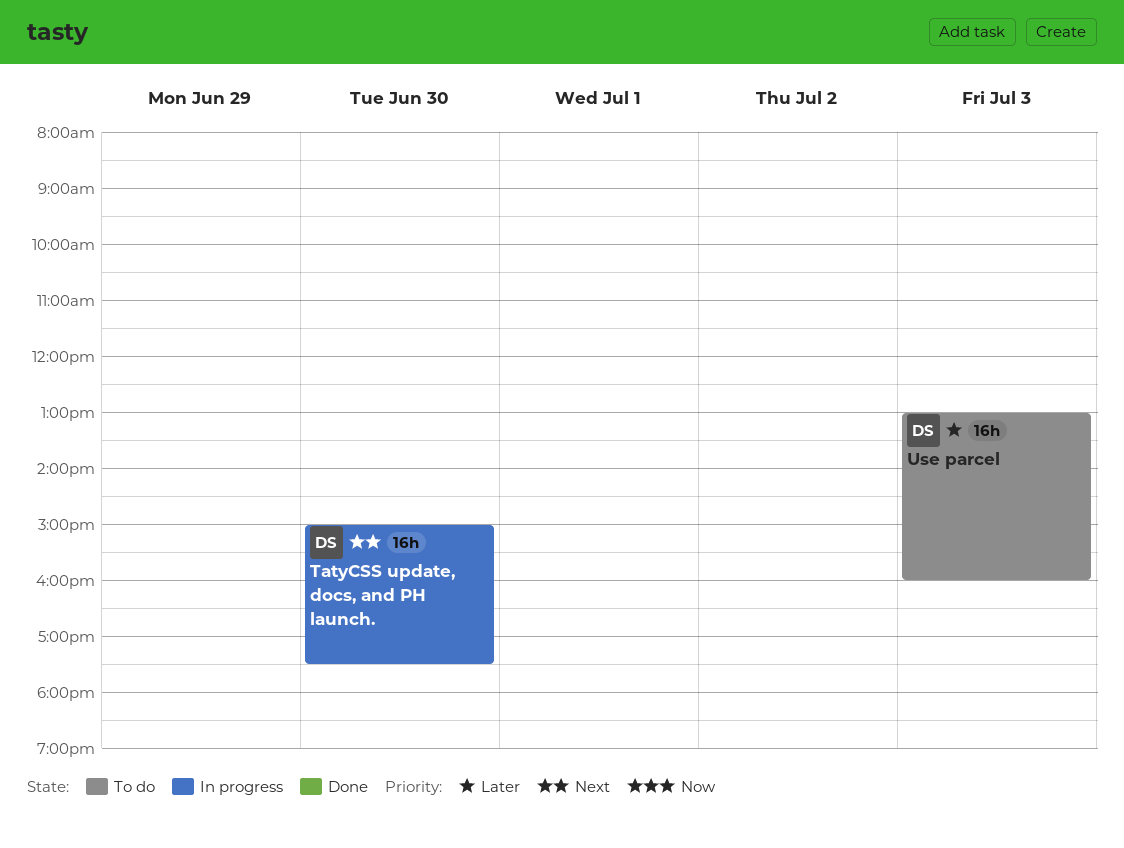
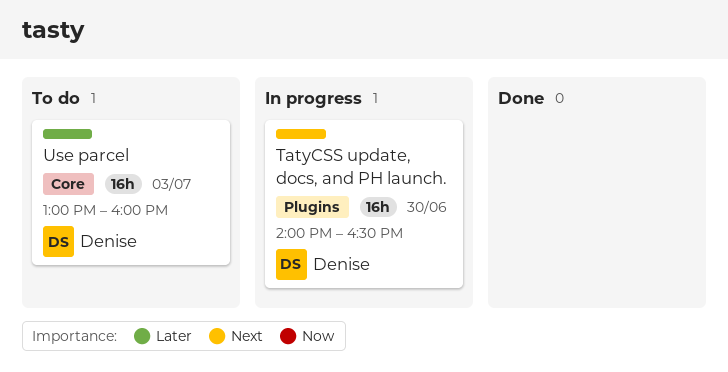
TatyCSS update, docs, and PH launch., begins: 15:00 -> 14:00
TatyCSS update, docs, and PH launch., ends: 17:30 -> 16:30

